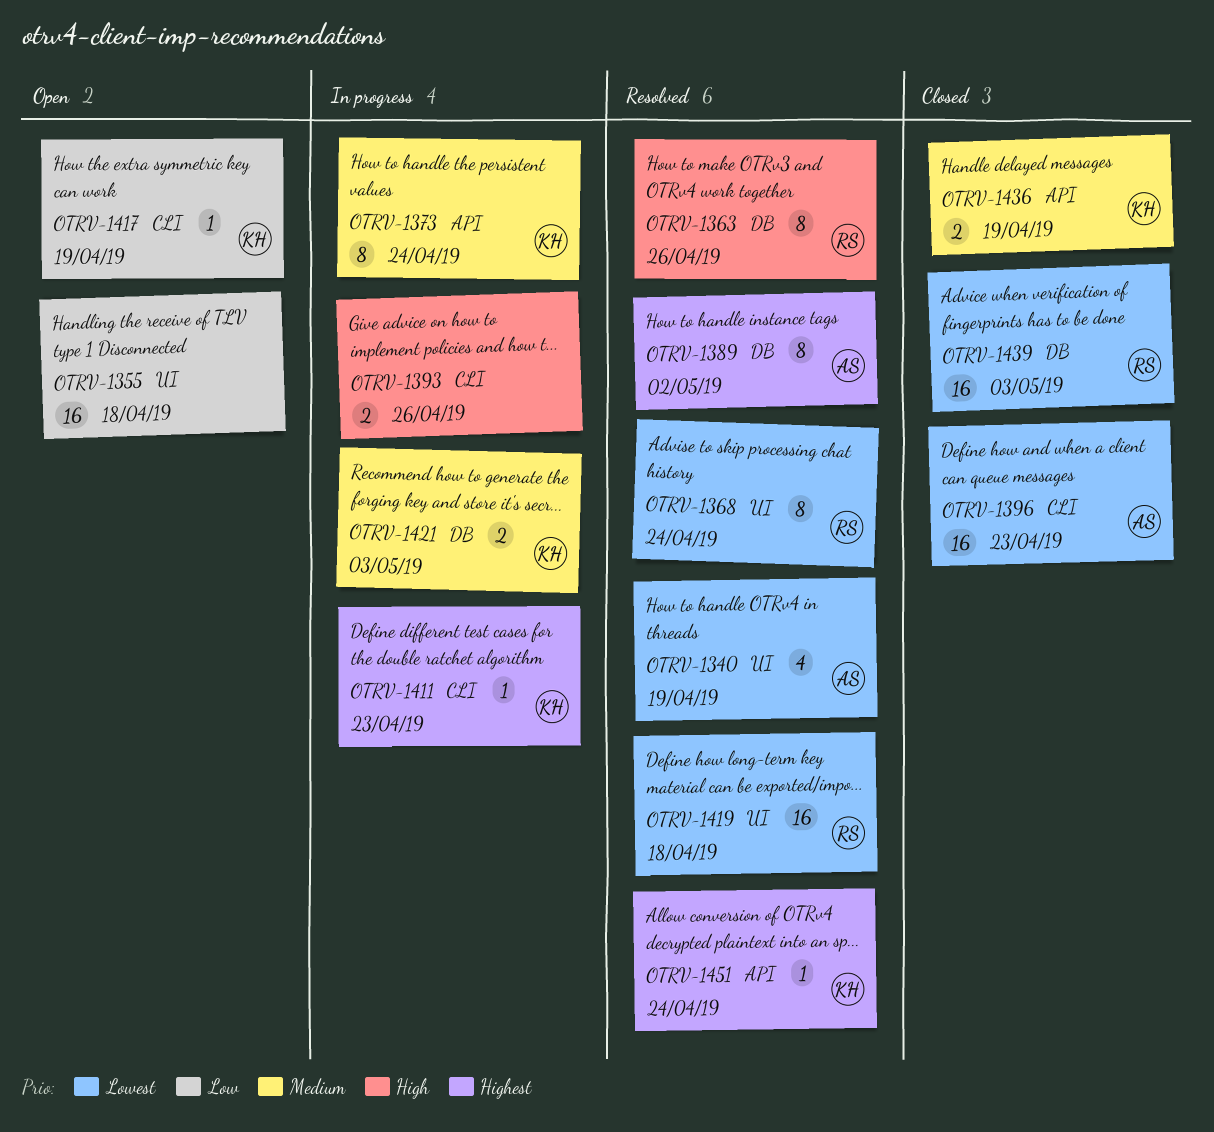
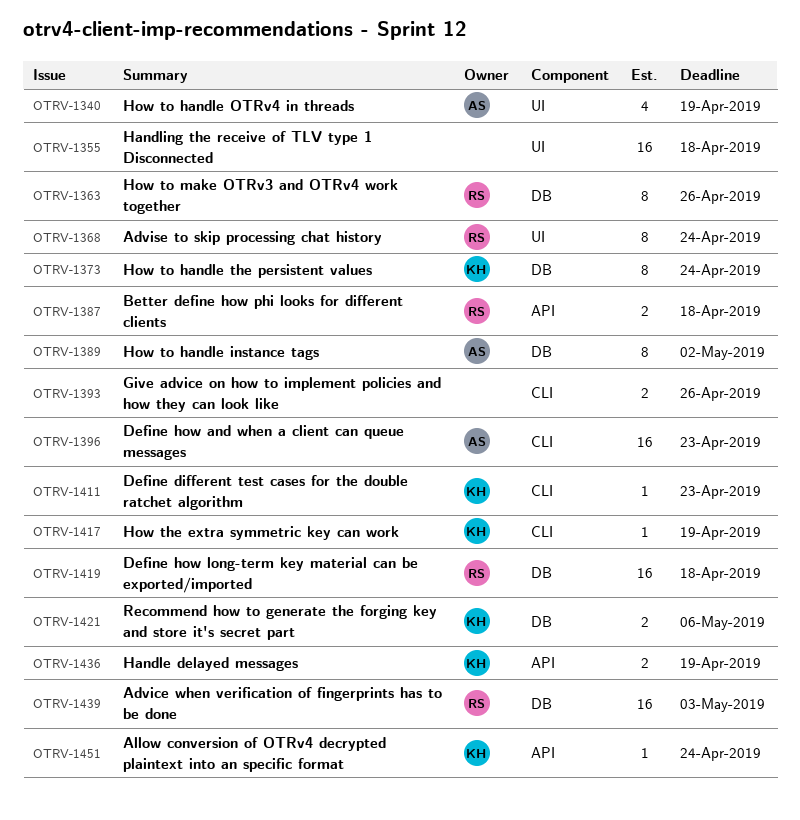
OTRV-1373, label: API -> DB
OTRV-1387: none -> present
OTRV-1419, label: UI -> DB
OTRV-1421, due: May 3 -> May 6

